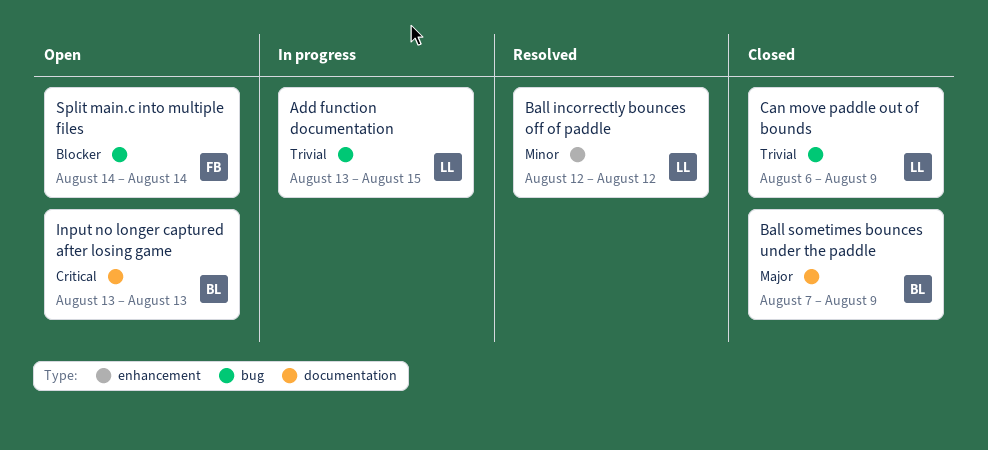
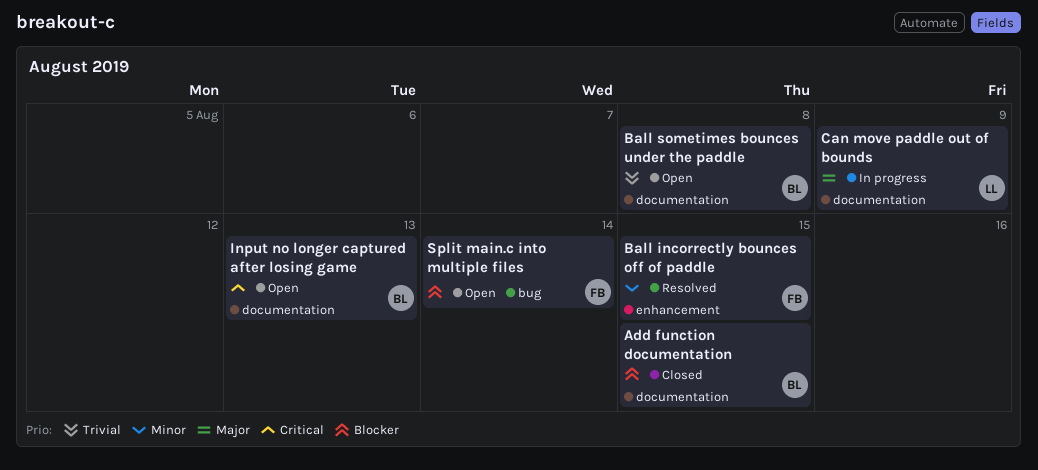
Add function documentation, status: In progress -> Closed
Add function documentation, owner: LL -> BL
Add function documentation, priority: Trivial -> Blocker
Add function documentation, label: bug -> documentation
Ball incorrectly bounces off of paddle, owner: LL -> FB
Ball incorrectly bounces off of paddle, due: Aug 12 -> Aug 15
Ball sometimes bounces under the paddle, status: Closed -> Open
Ball sometimes bounces under the paddle, priority: Major -> Trivial
Ball sometimes bounces under the paddle, due: Aug 9 -> Aug 8
Can move paddle out of bounds, status: Closed -> In progress
Can move paddle out of bounds, priority: Trivial -> Major
Can move paddle out of bounds, label: bug -> documentation

